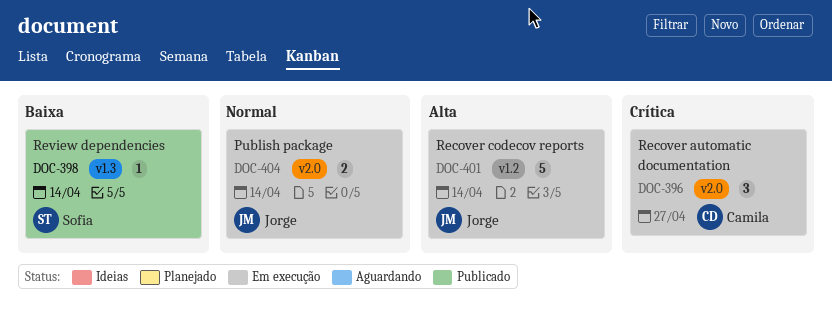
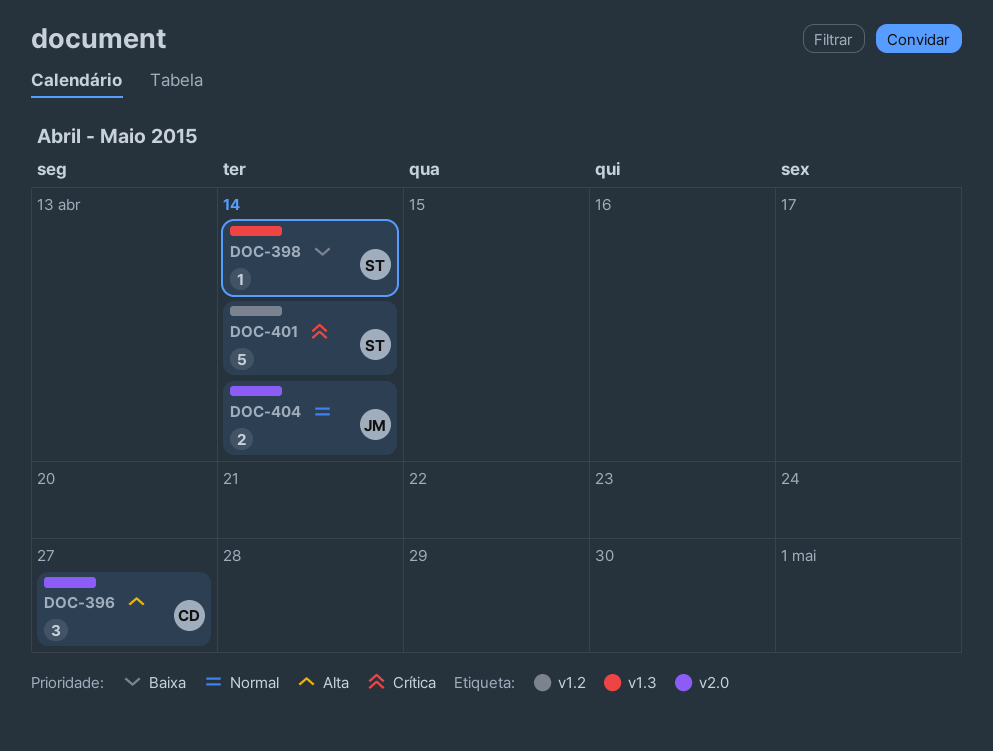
DOC-396, priority: Crítica -> Alta
DOC-401, owner: Jorge -> Sofia
DOC-401, priority: Alta -> Crítica

